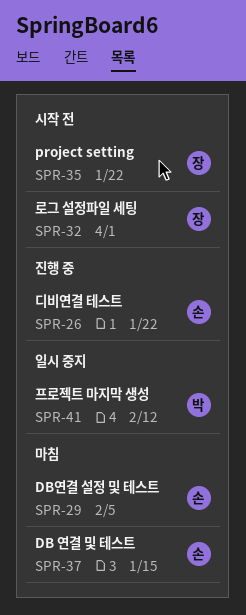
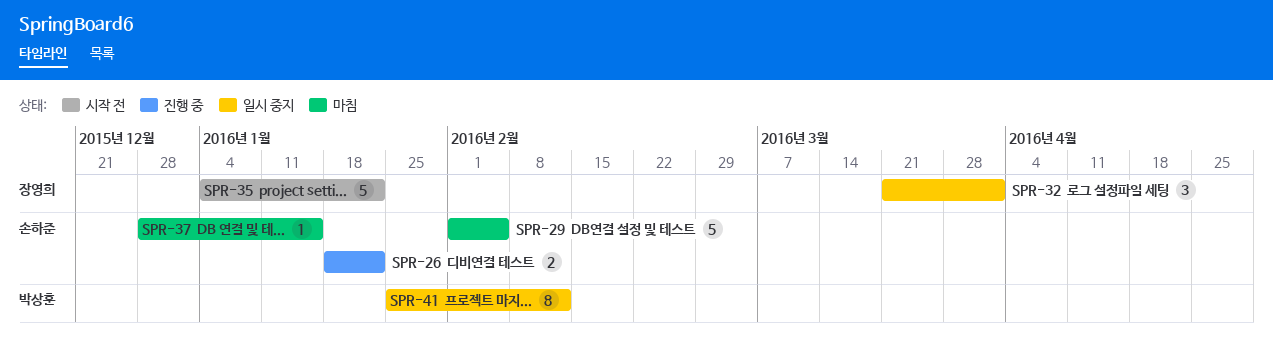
SPR-32, status: 시작 전 -> 일시 중지

